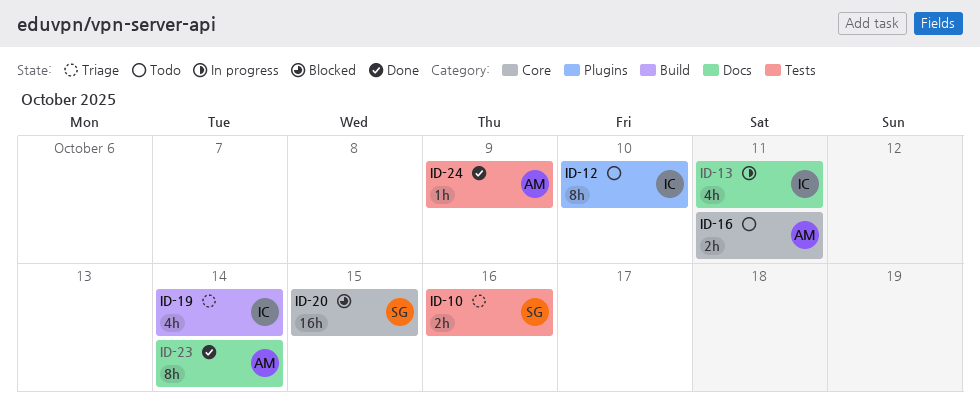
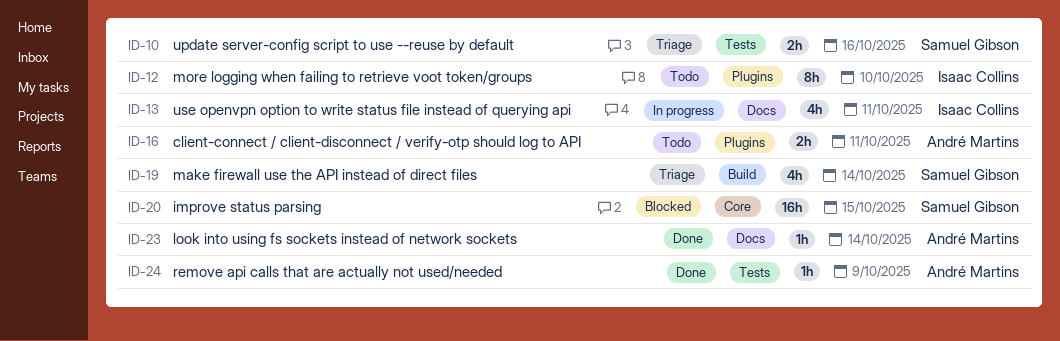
ID-16, label: Core -> Plugins
ID-19, owner: Isaac Collins -> Samuel Gibson
ID-23, estimate: 8h -> 1h

